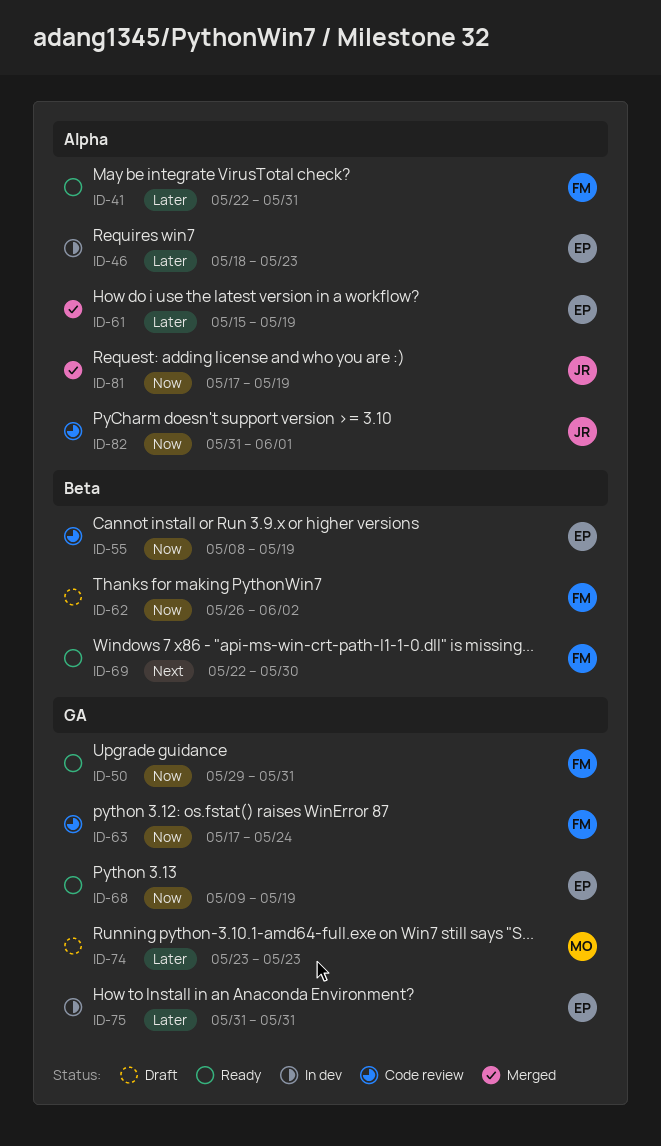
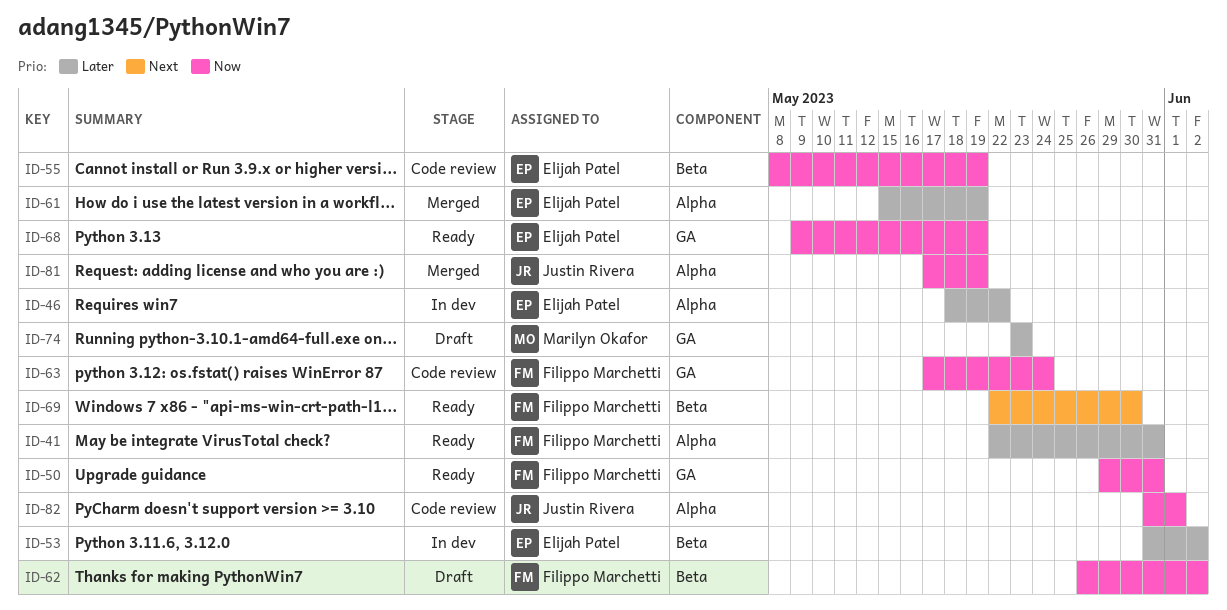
ID-46, due: May 23 -> May 22
ID-53: none -> present
ID-75: present -> none

